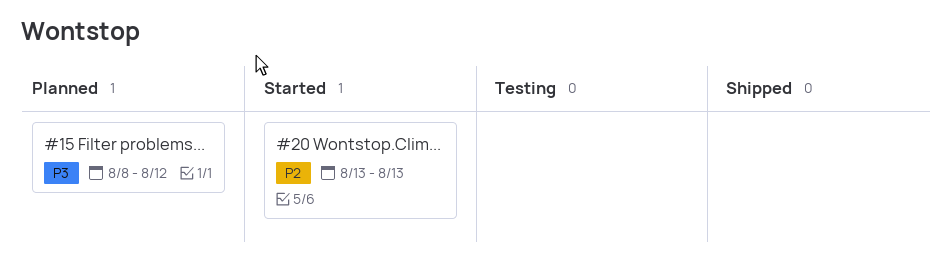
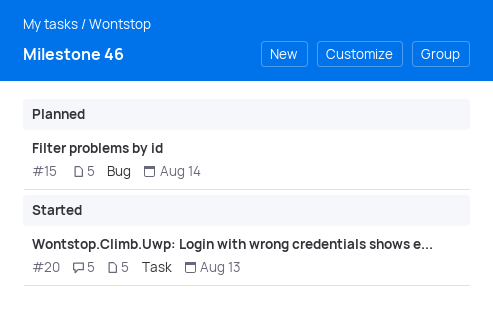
#15, due: Aug 12 -> Aug 14

